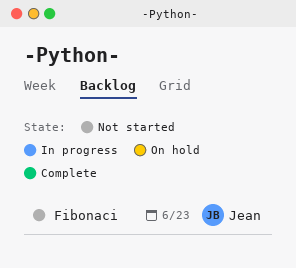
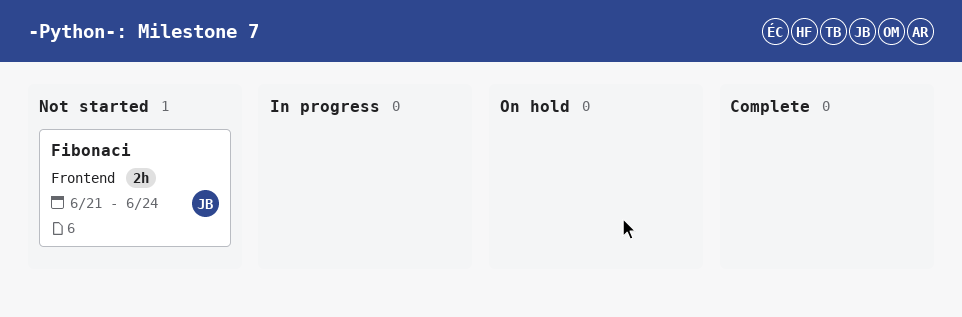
Fibonaci, due: Jun 23 -> Jun 24

